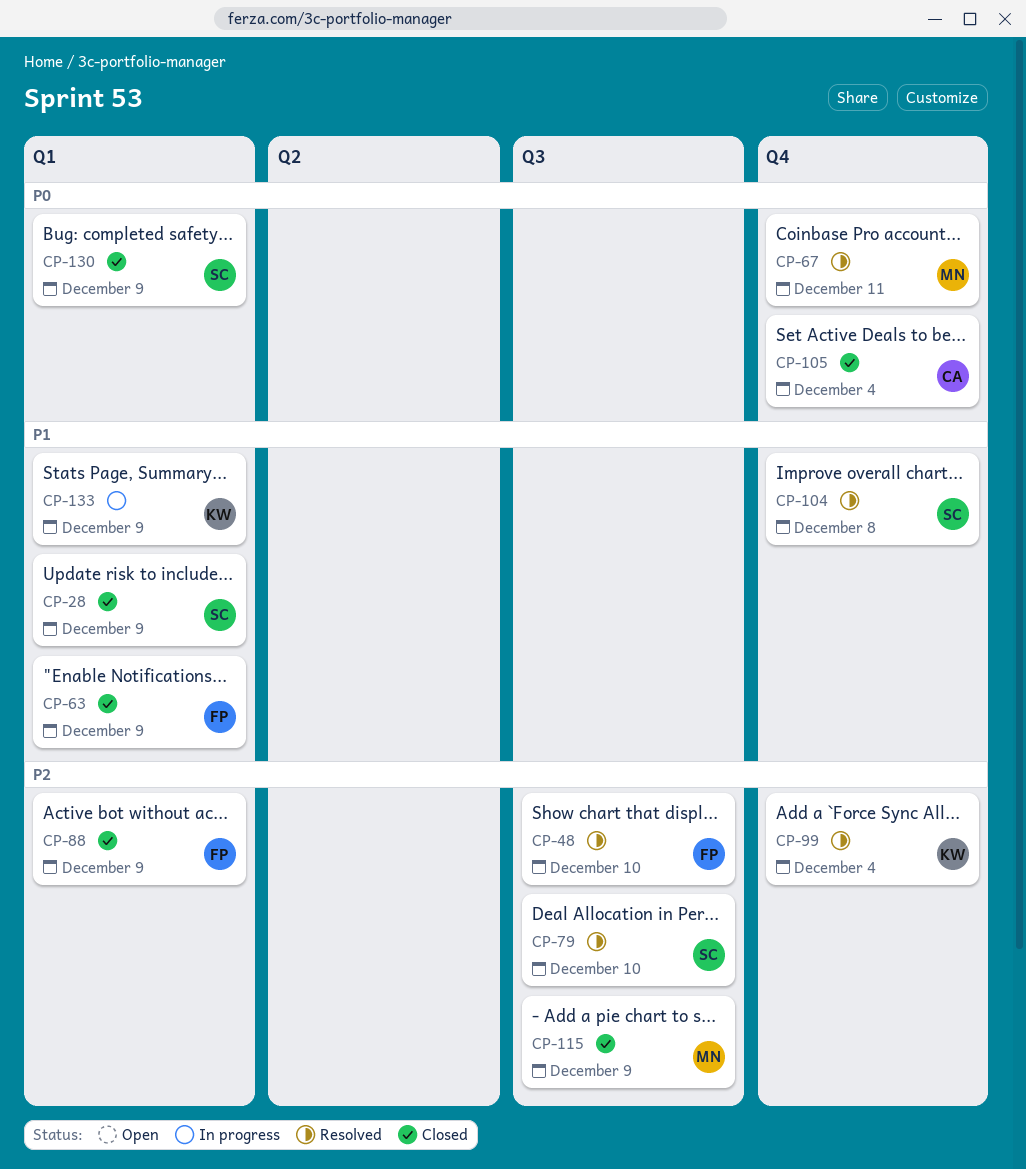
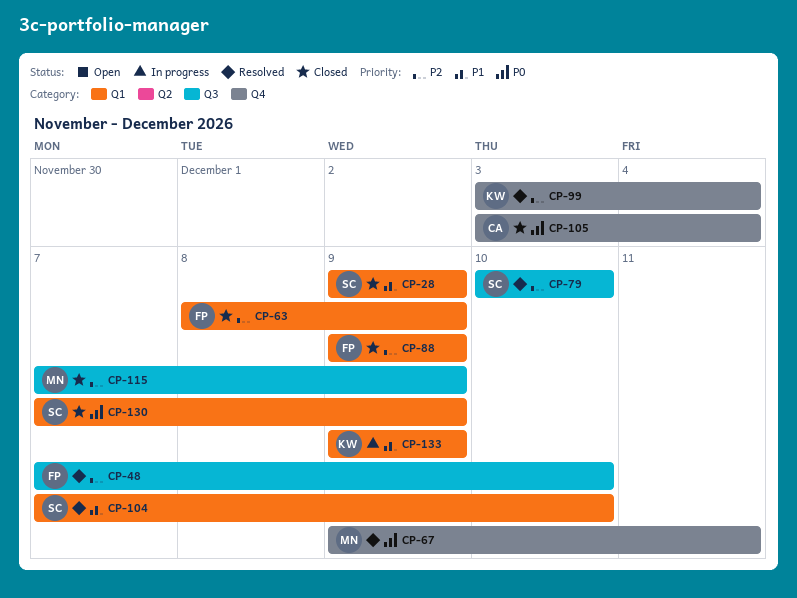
CP-63, priority: P1 -> P2
CP-104, label: Q4 -> Q1
CP-104, due: Dec 8 -> Dec 10

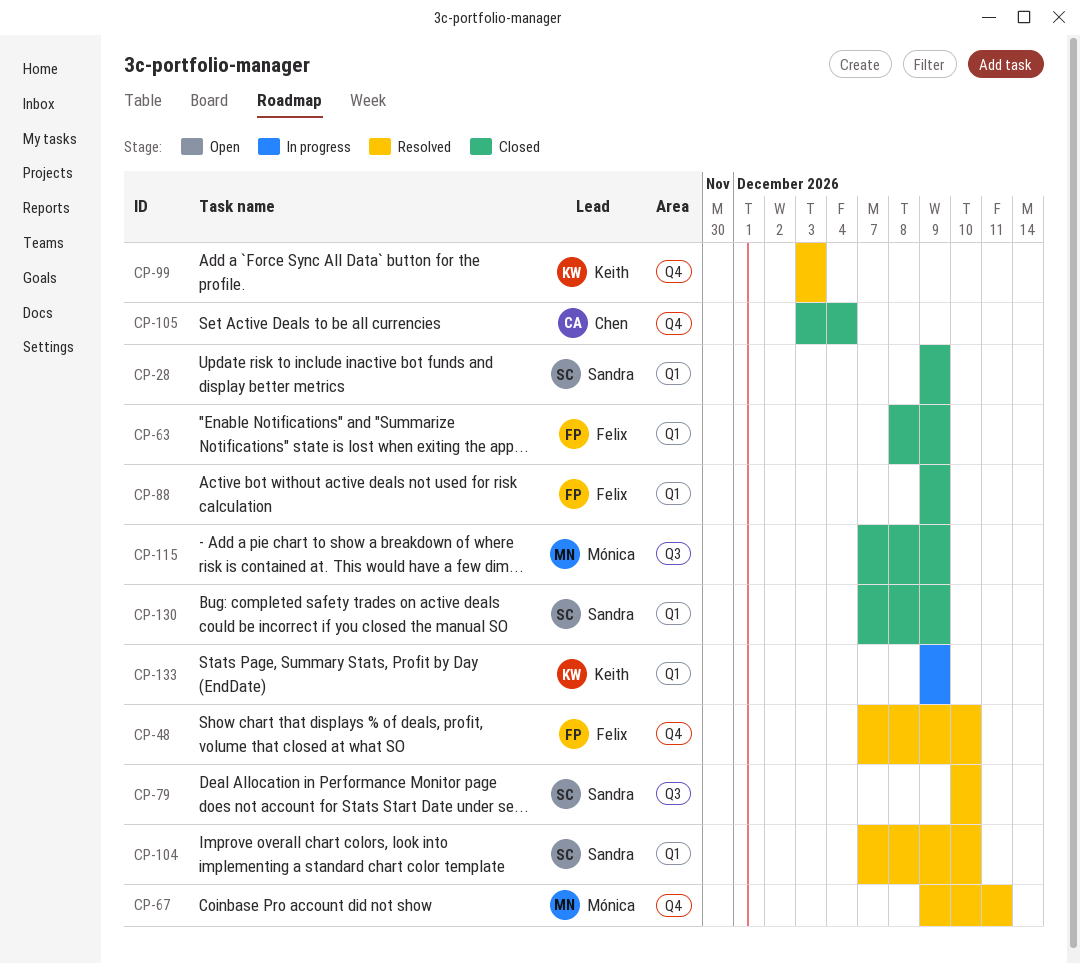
CP-48, label: Q3 -> Q4
CP-99, due: Dec 4 -> Dec 3

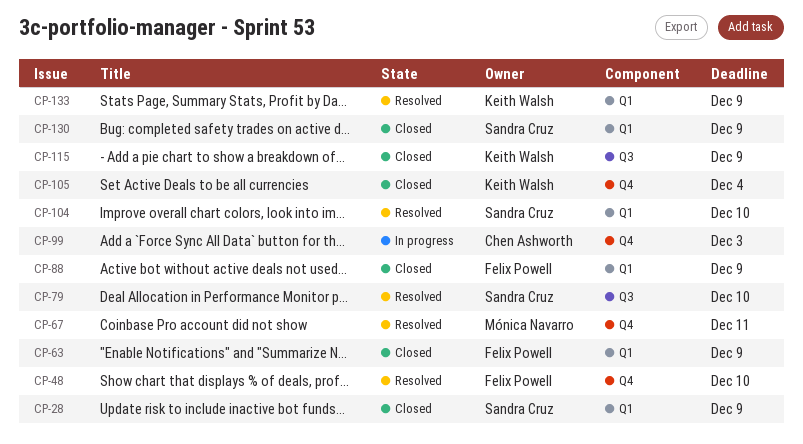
CP-99, status: Resolved -> In progress
CP-99, owner: Keith Walsh -> Chen Ashworth
CP-105, owner: Chen Ashworth -> Keith Walsh
CP-115, owner: Mónica Navarro -> Keith Walsh
CP-133, status: In progress -> Resolved

